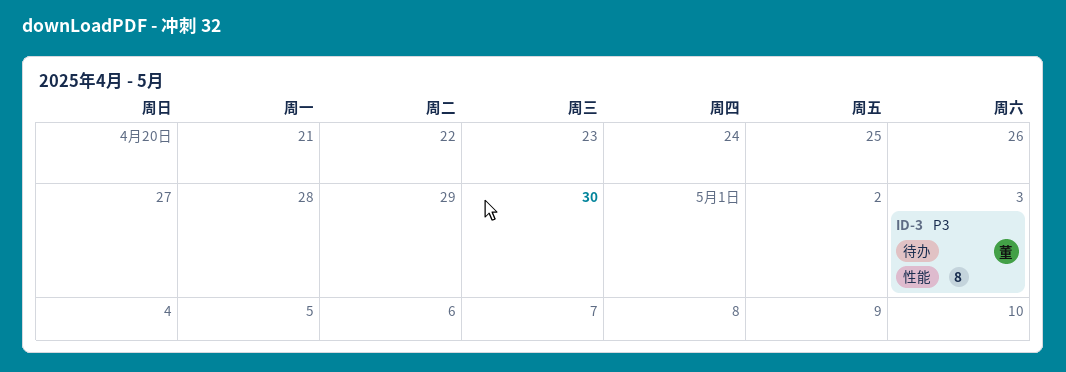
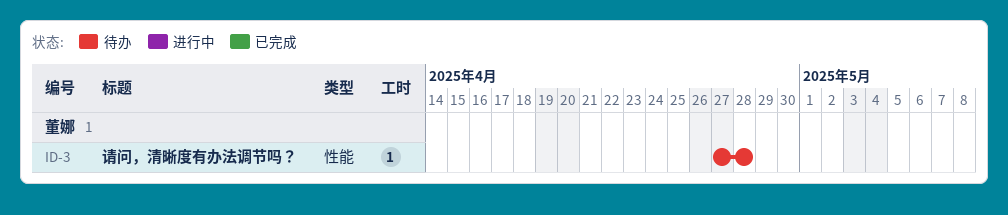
ID-3, estimate: 8 -> 1
ID-3, due: May 3 -> Apr 28

